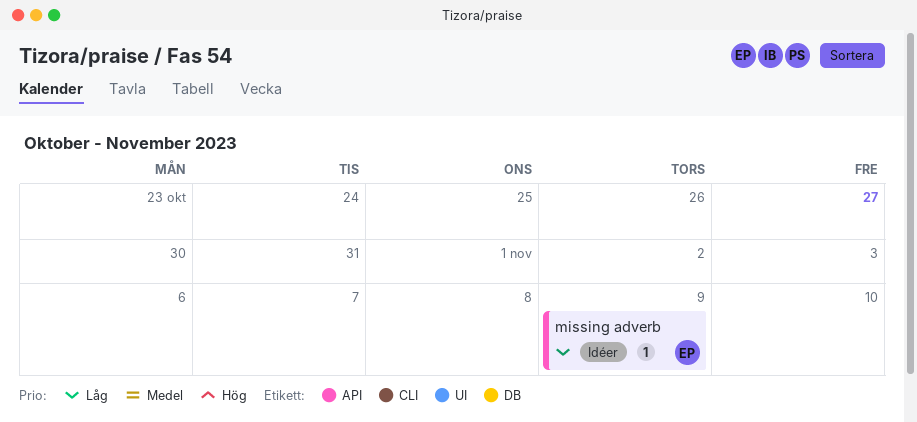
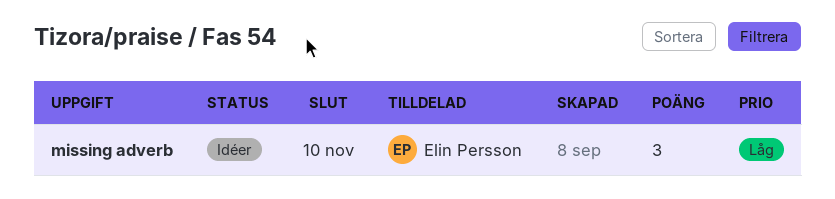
missing adverb, estimate: 1 -> 3
missing adverb, due: Nov 9 -> Nov 10

